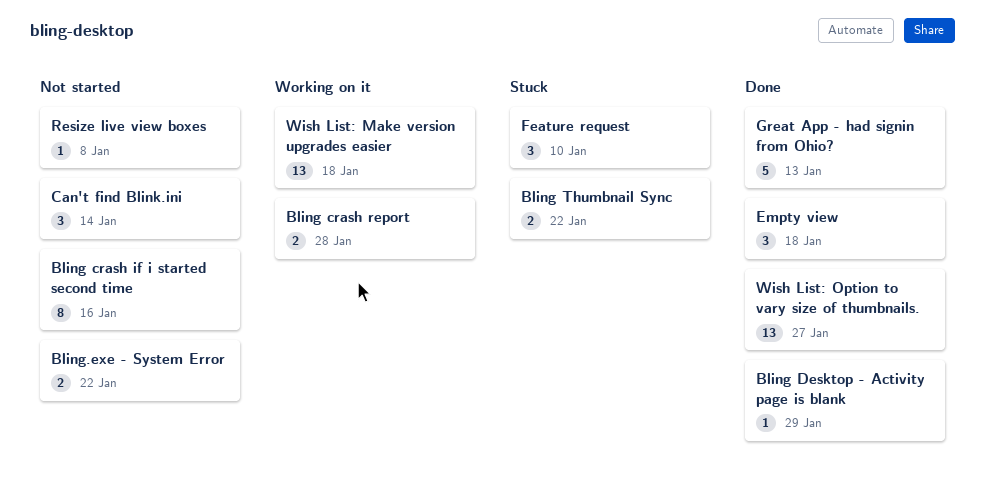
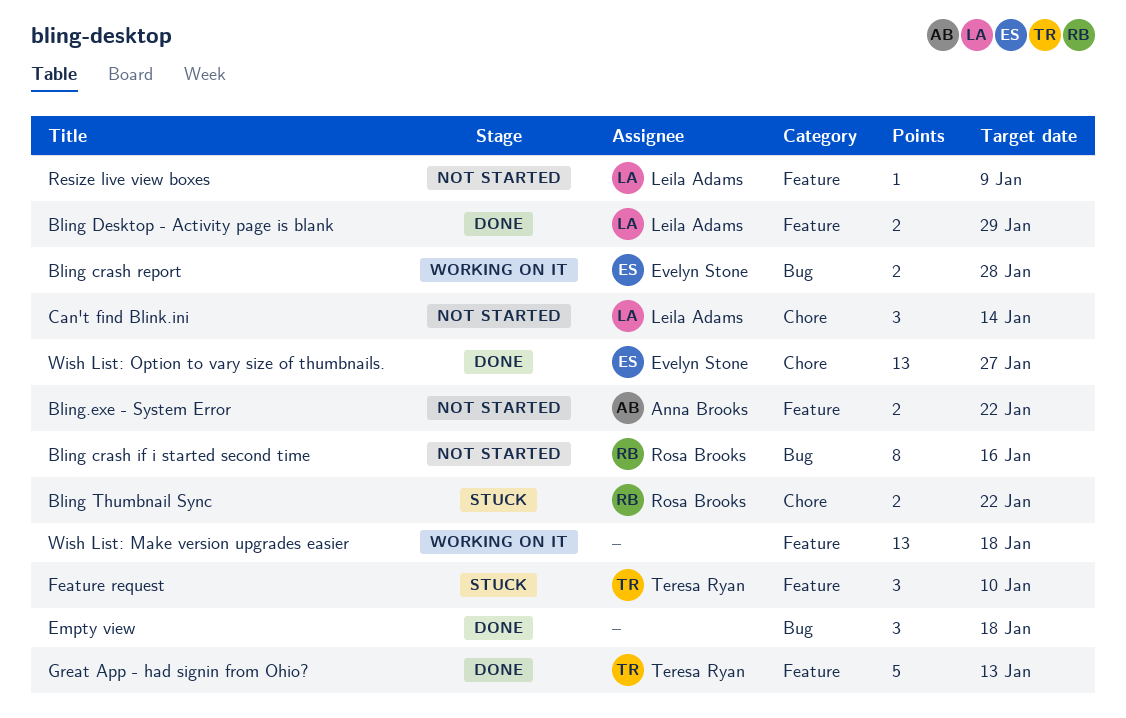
Bling Desktop - Activity page is blank, estimate: 1 -> 2
Resize live view boxes, due: Jan 8 -> Jan 9

